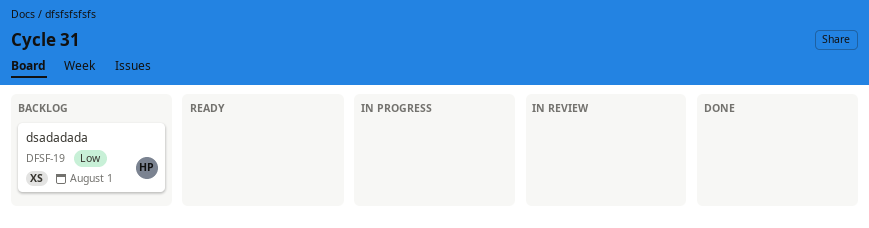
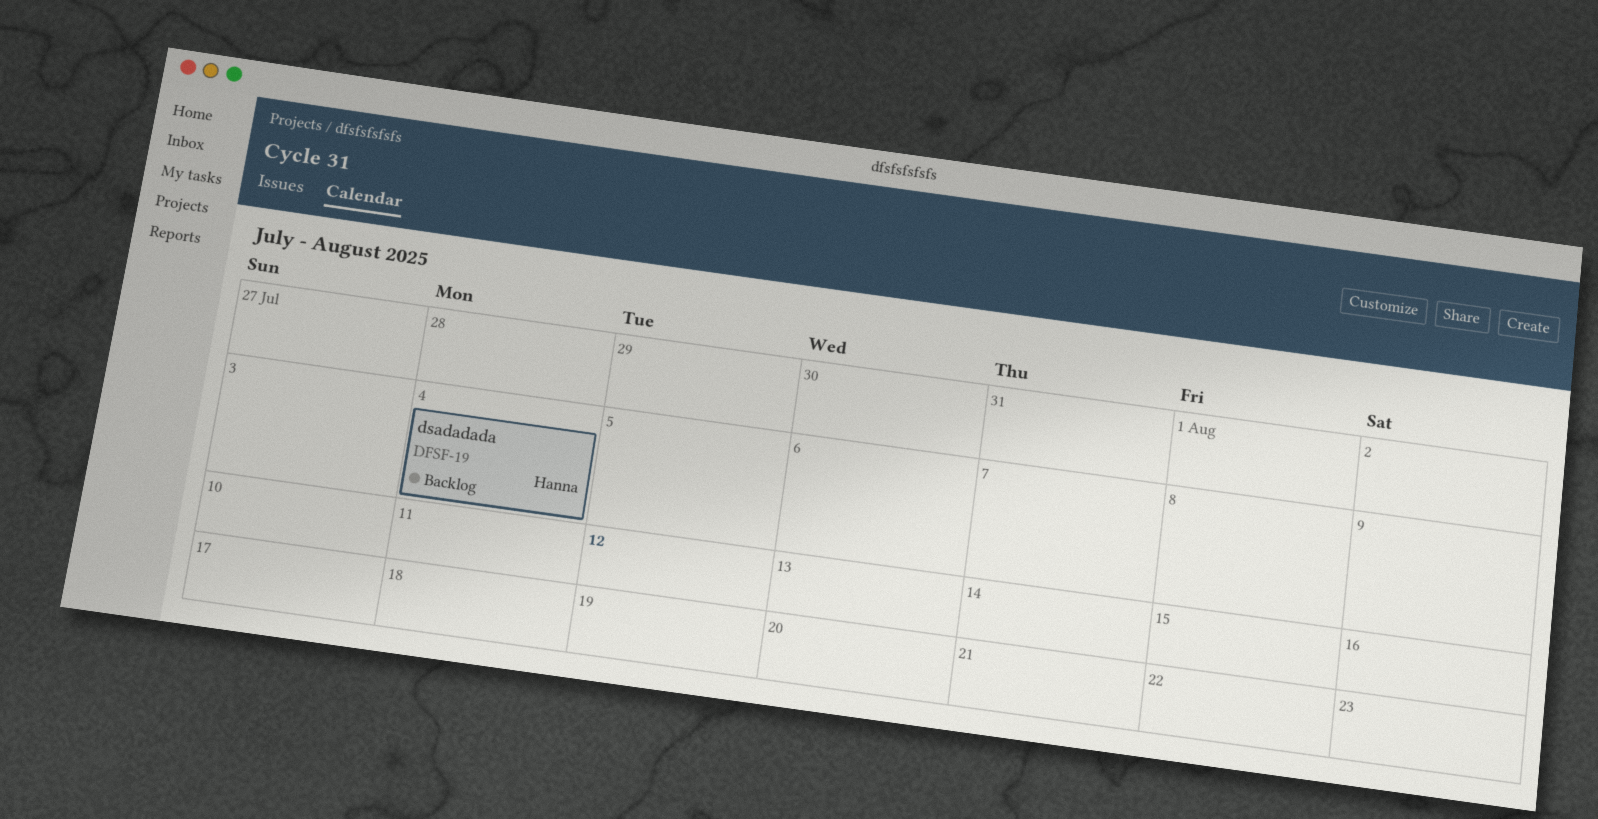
DFSF-19, due: Aug 1 -> Aug 4

